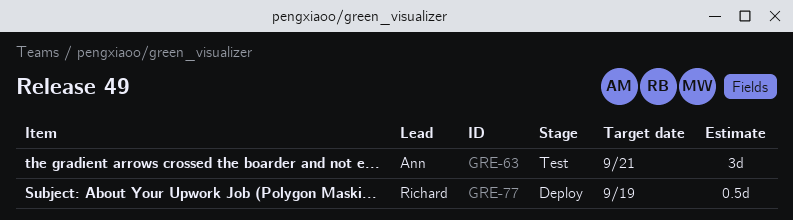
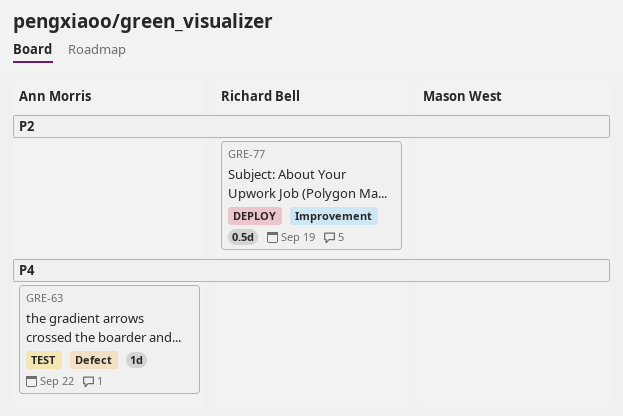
GRE-63, estimate: 3d -> 1d
GRE-63, due: Sep 21 -> Sep 22

